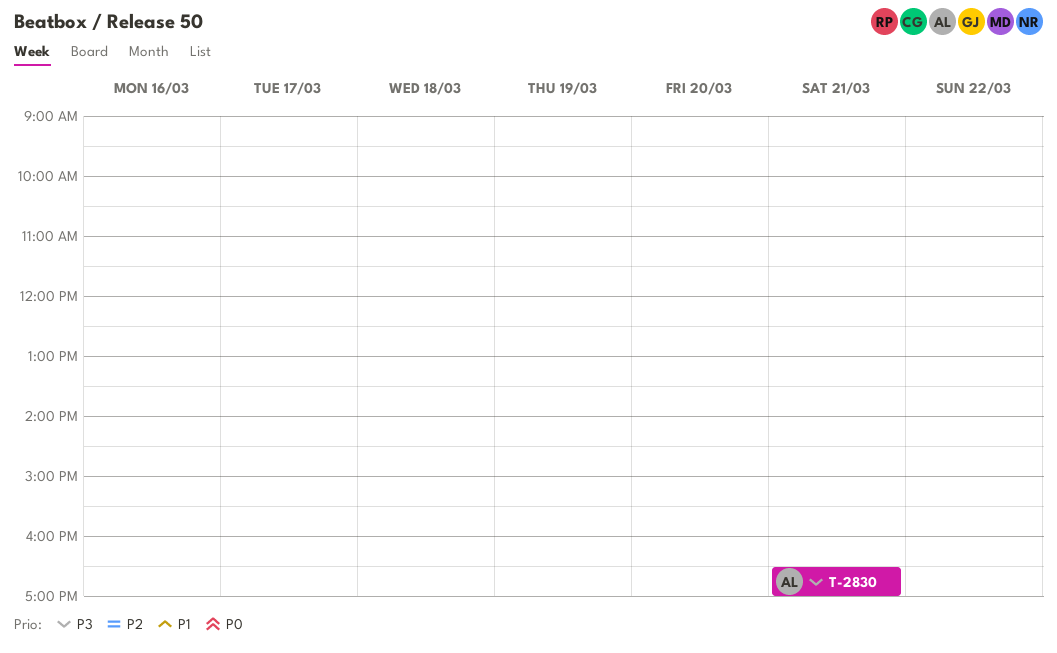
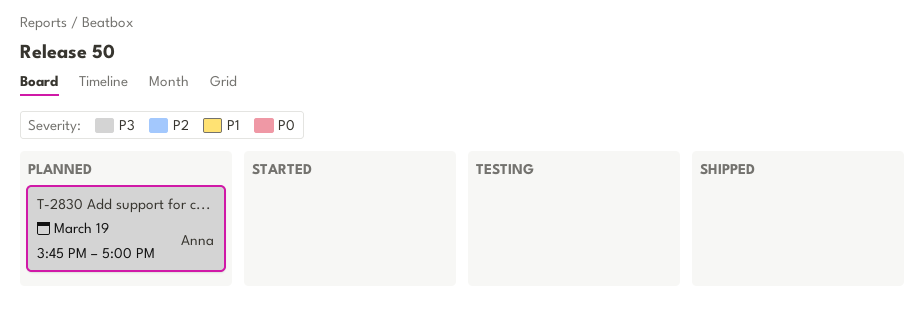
T-2830, day: Mar 21 -> Mar 19
T-2830, begins: 16:30 -> 15:45

